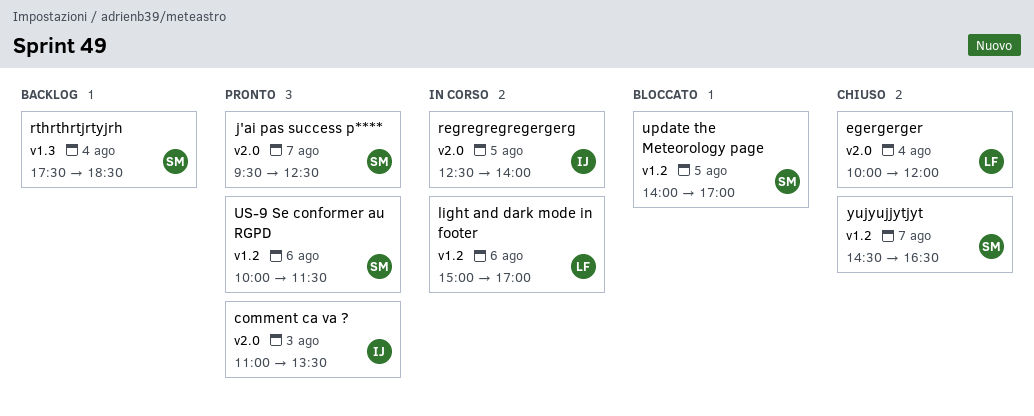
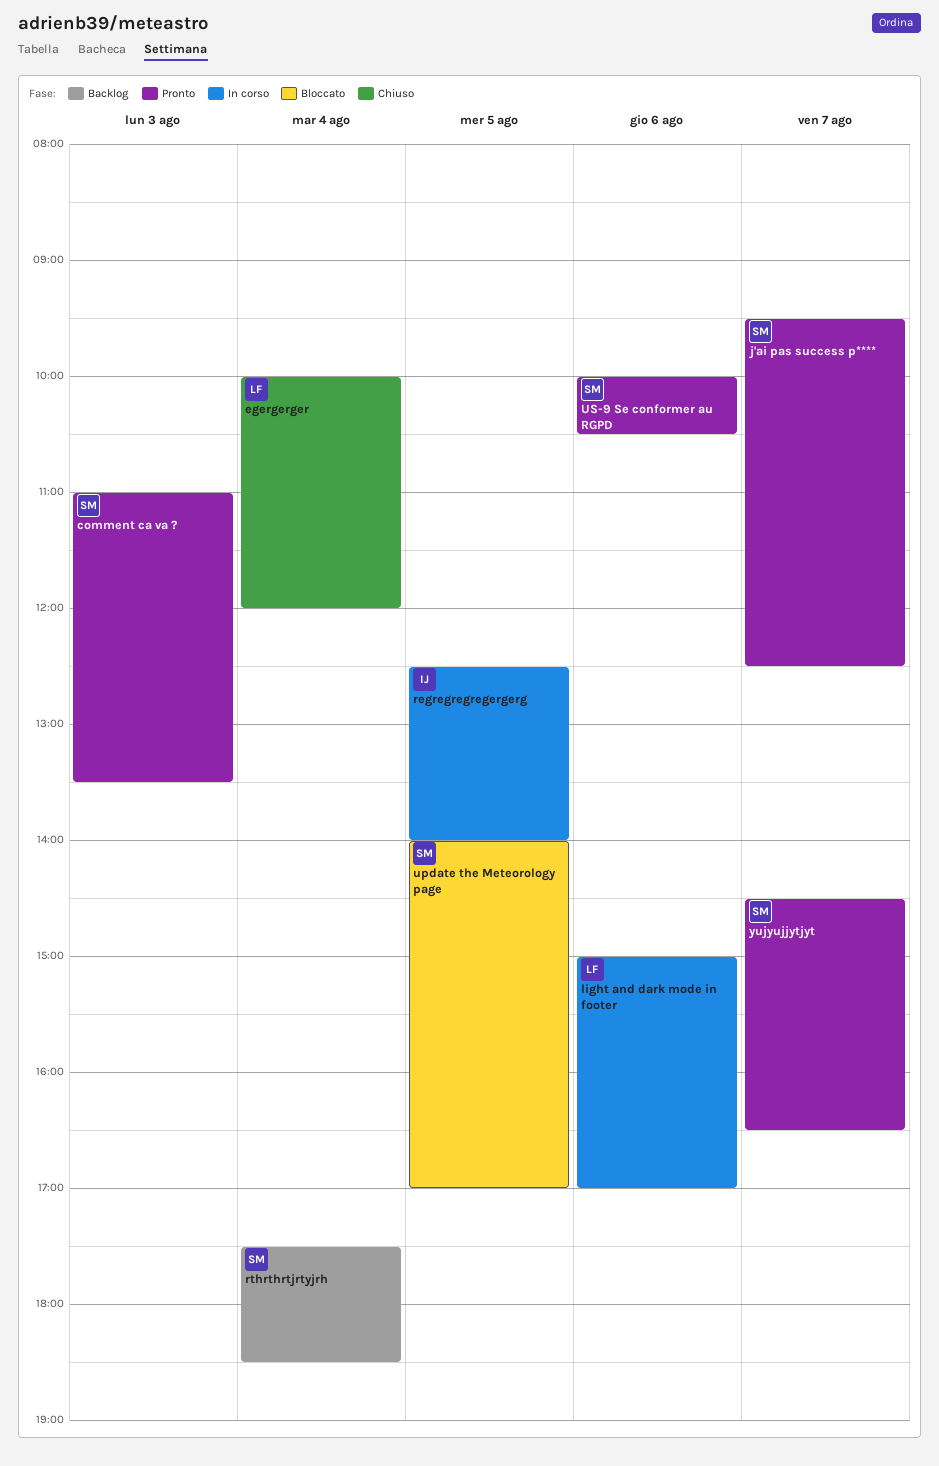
comment ca va ?, owner: IJ -> SM
US-9 Se conformer au RGPD, ends: 11:30 -> 10:30
yujyujjytjyt, status: Chiuso -> Pronto

